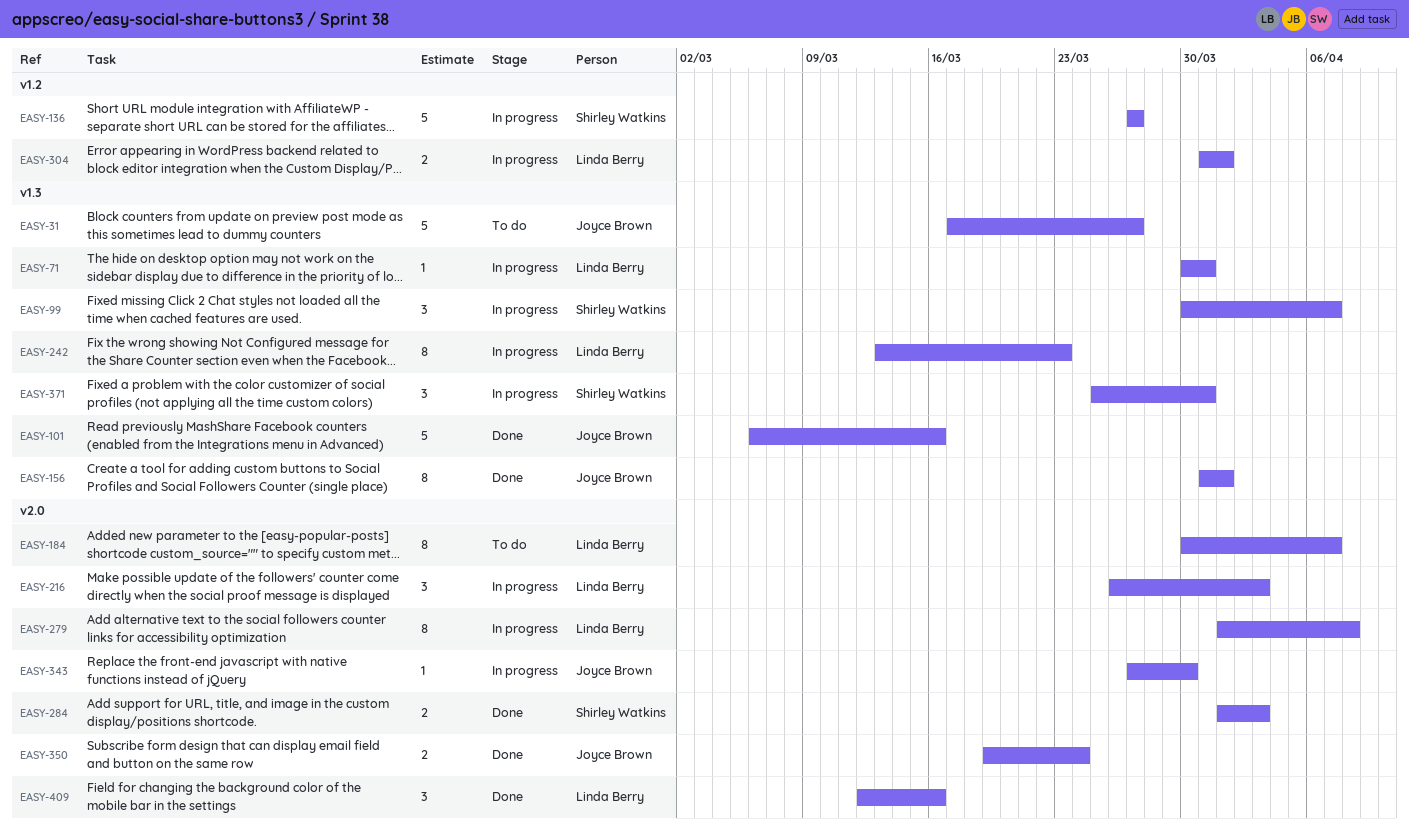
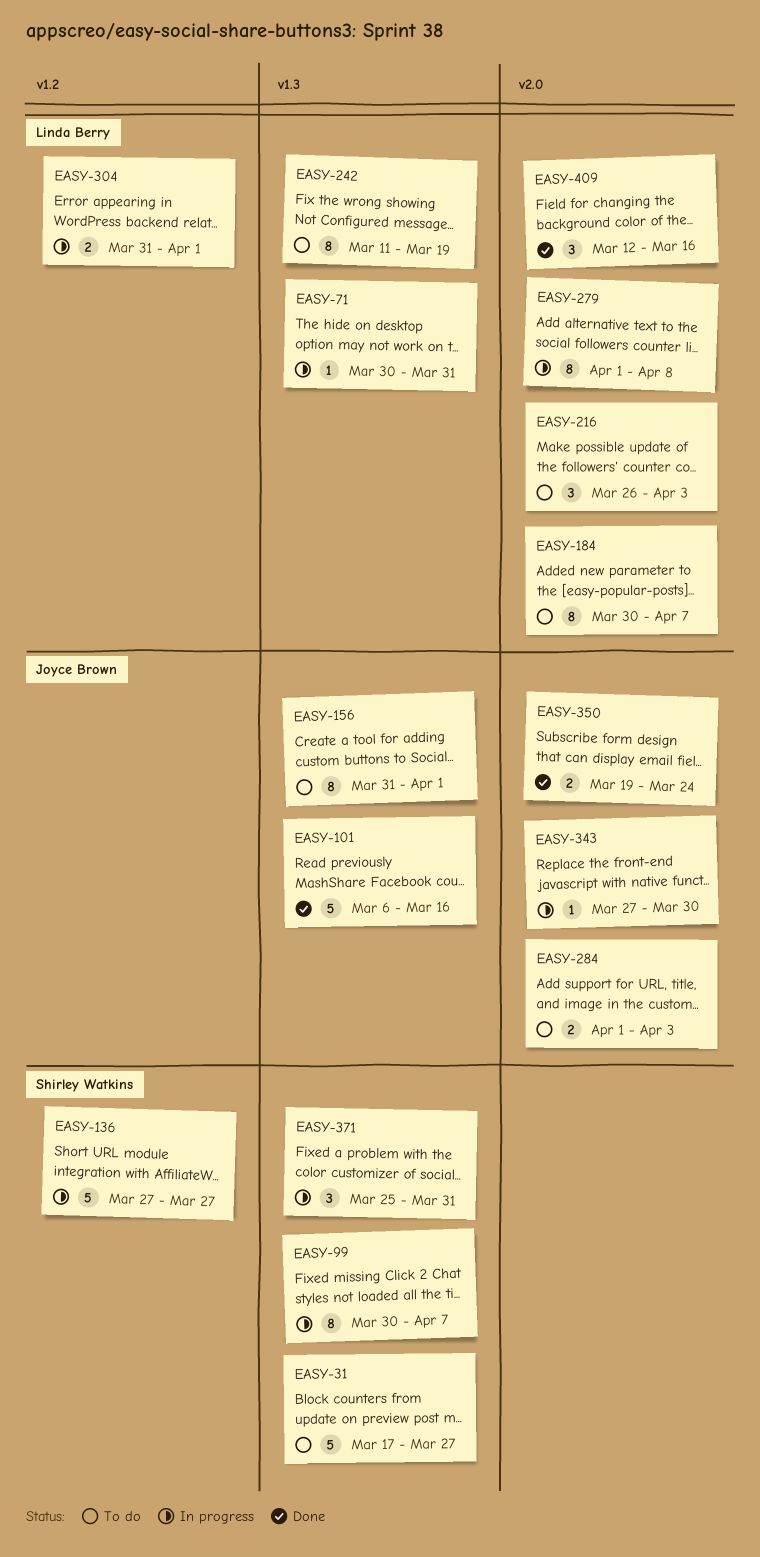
EASY-31, owner: Joyce Brown -> Shirley Watkins
EASY-99, estimate: 3 -> 8
EASY-156, status: Done -> To do
EASY-216, status: In progress -> To do
EASY-242, status: In progress -> To do
EASY-242, start: Mar 13 -> Mar 11
EASY-242, due: Mar 23 -> Mar 19
EASY-284, status: Done -> To do
EASY-284, owner: Shirley Watkins -> Joyce Brown

